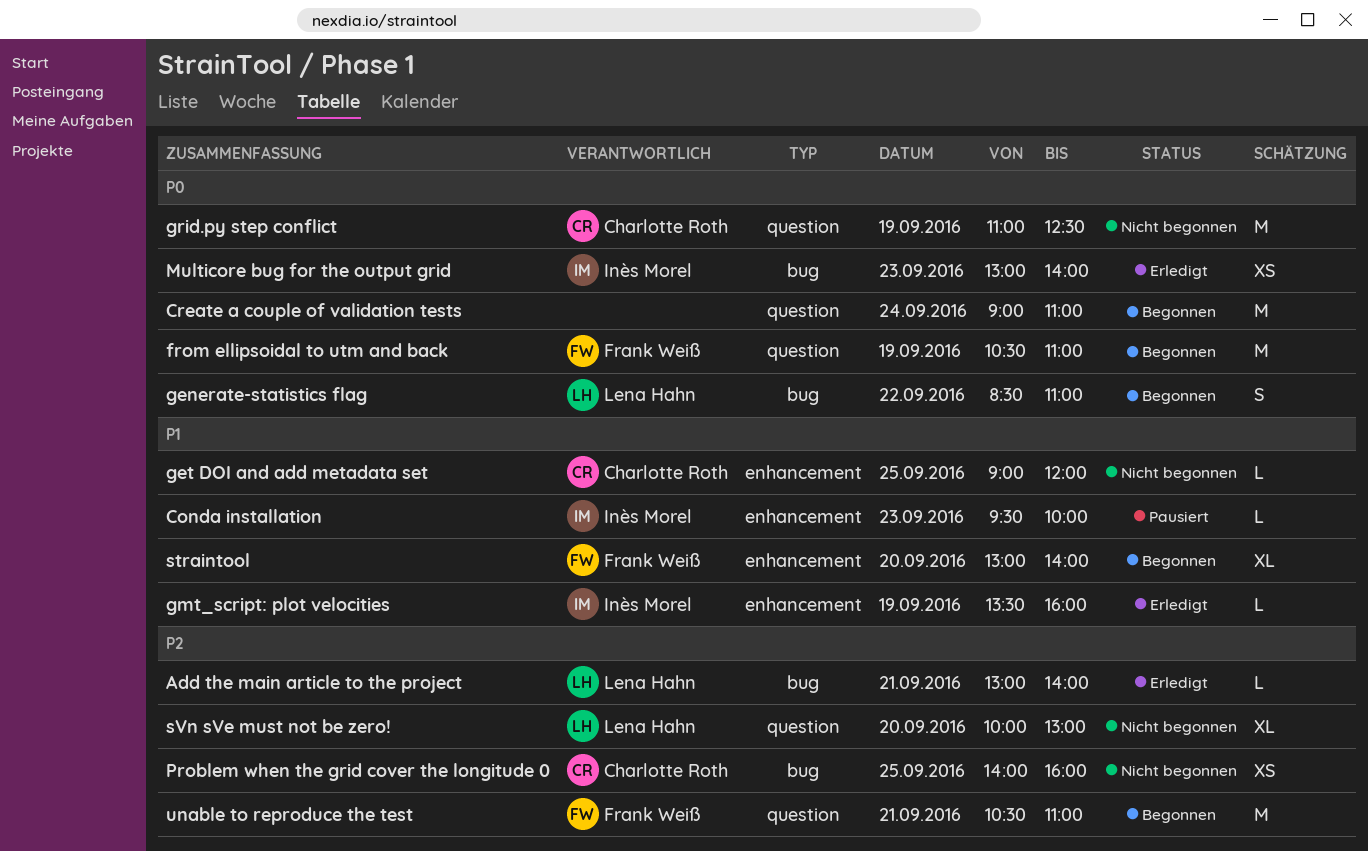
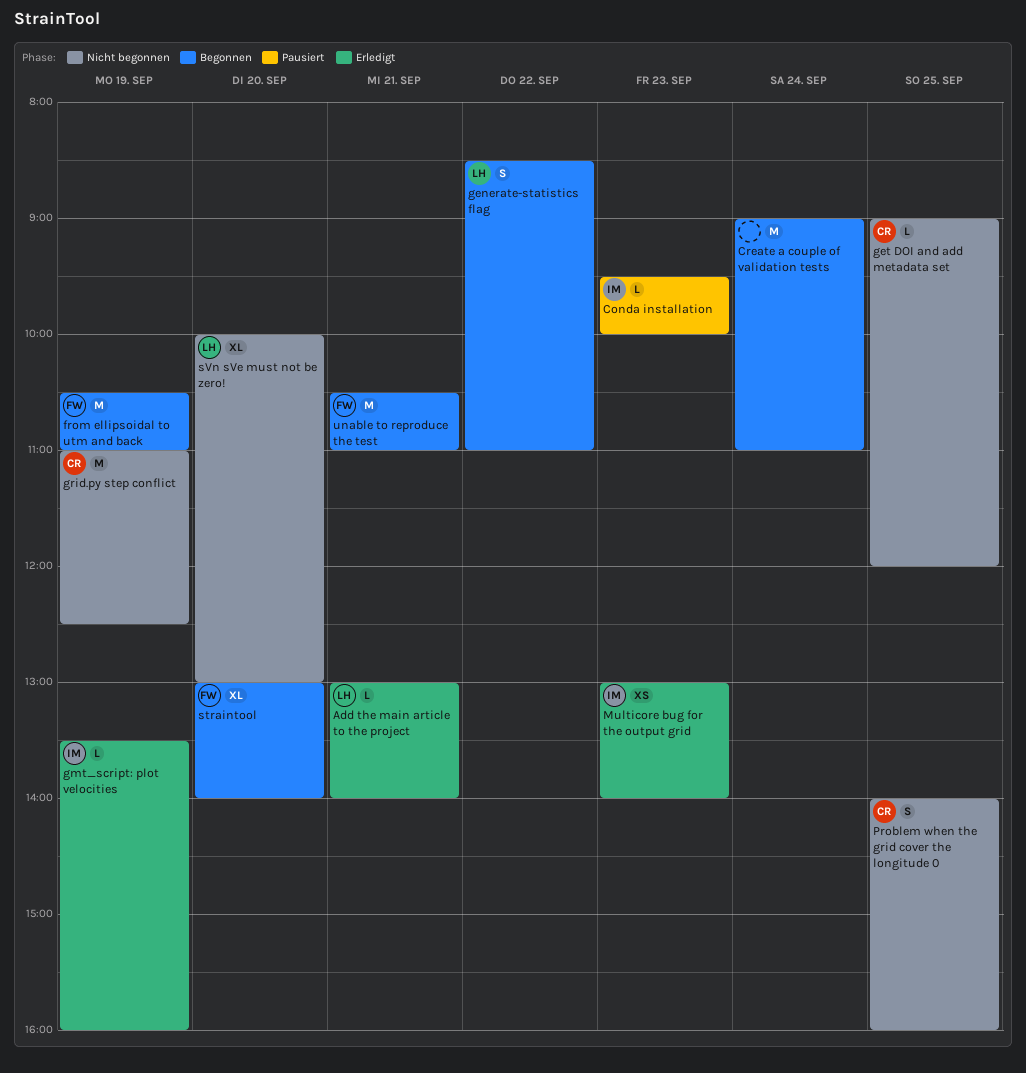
Problem when the grid cover the longitude 0, estimate: XS -> S

